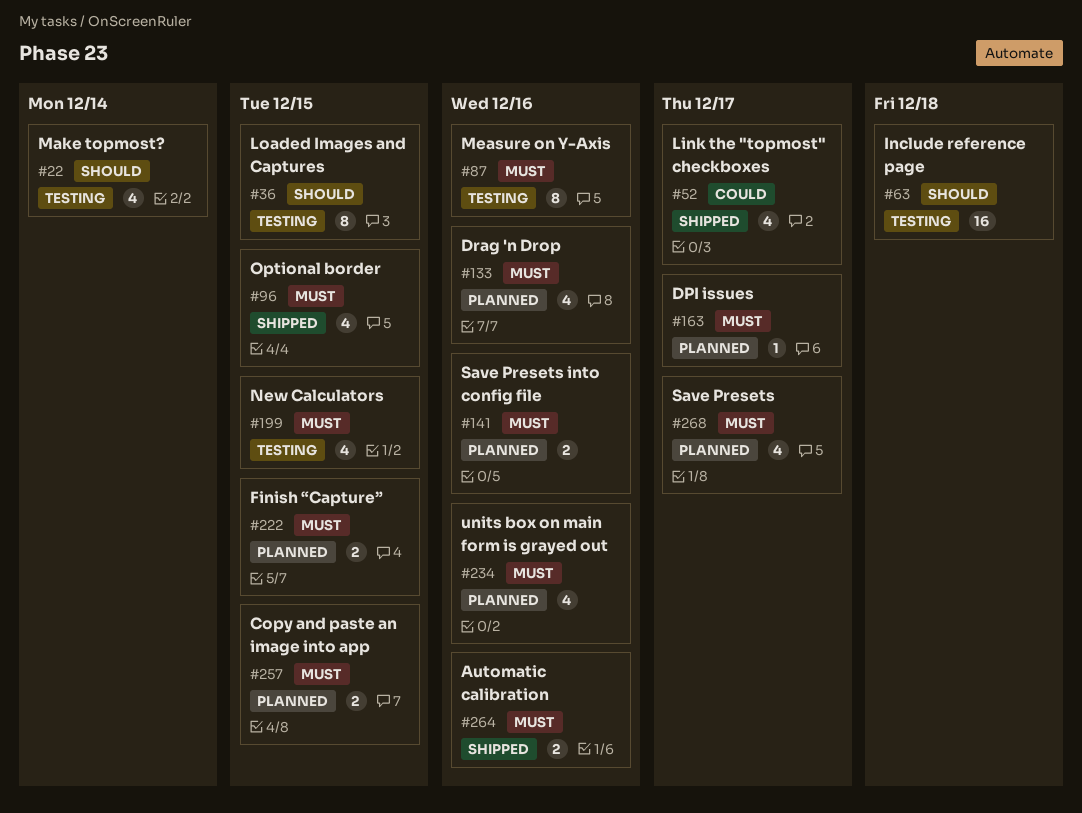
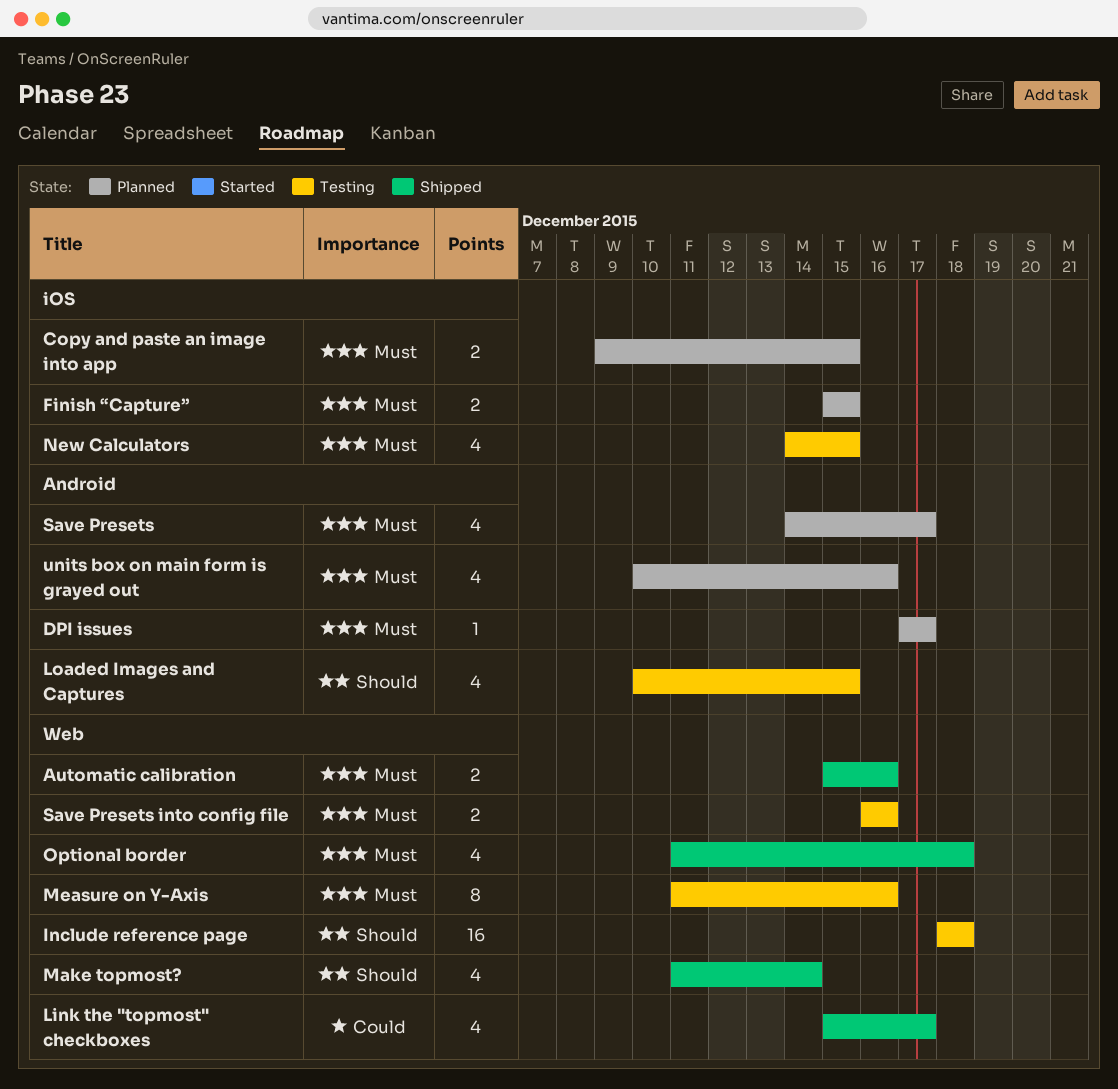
Drag 'n Drop: present -> none
Loaded Images and Captures, estimate: 8 -> 4
Make topmost?, status: Testing -> Shipped
Optional border, due: Dec 15 -> Dec 18
Save Presets into config file, status: Planned -> Testing

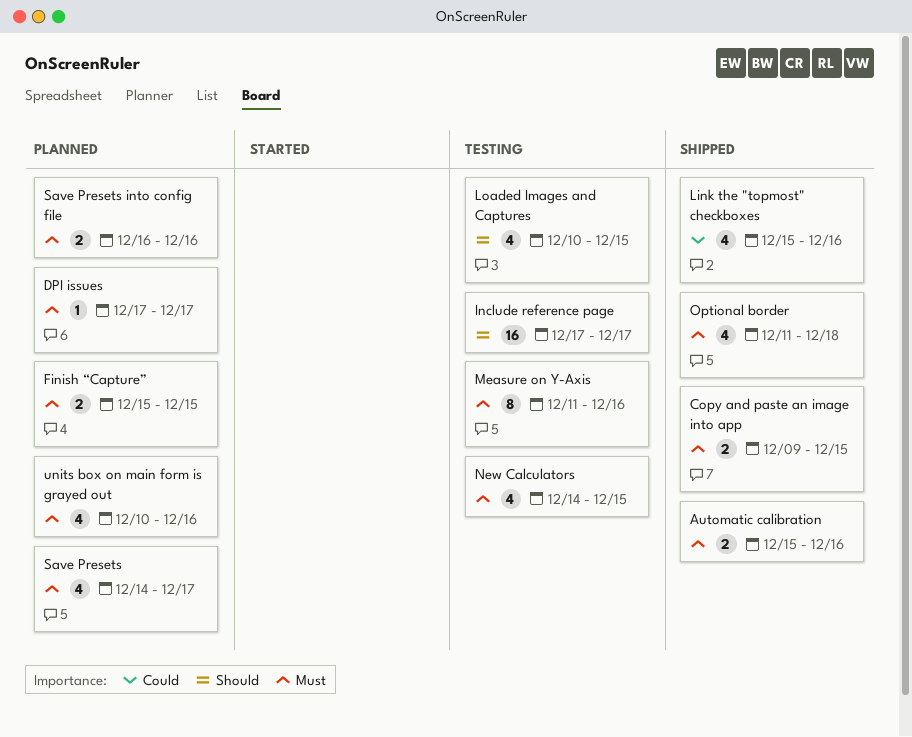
Copy and paste an image into app, status: Planned -> Shipped
Include reference page, start: Dec 18 -> Dec 17
Include reference page, due: Dec 18 -> Dec 17
Link the "topmost" checkboxes, due: Dec 17 -> Dec 16
Make topmost?: present -> none
Save Presets into config file, status: Testing -> Planned

